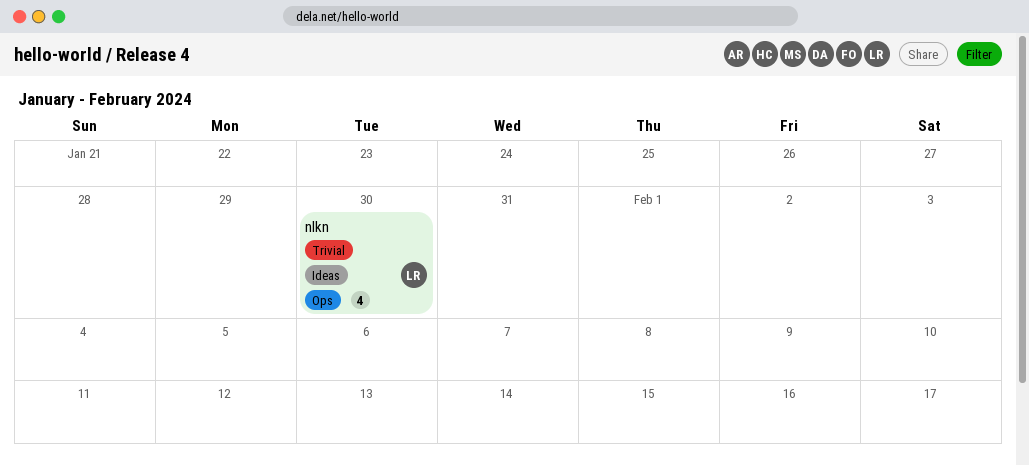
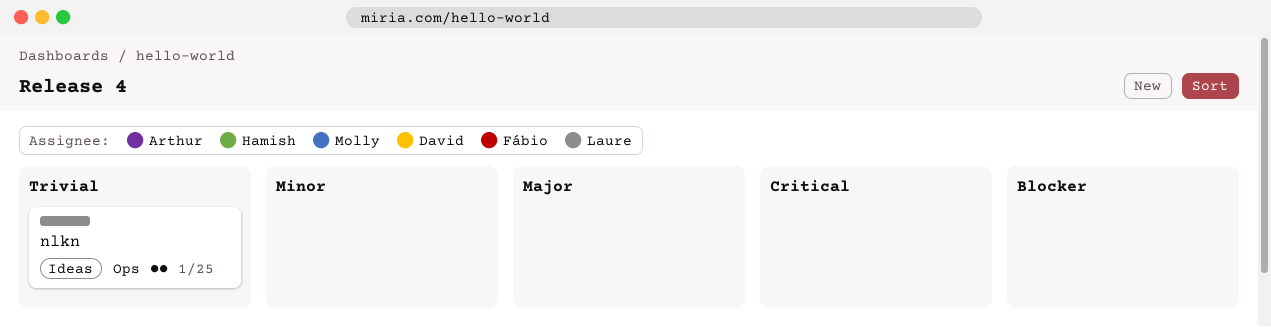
nlkn, estimate: 4 -> 2
nlkn, due: Jan 30 -> Jan 25

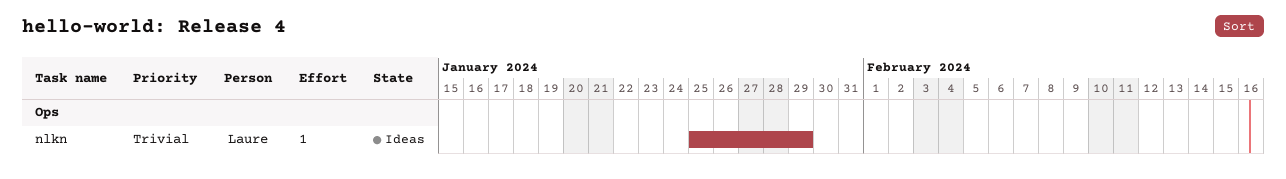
nlkn, estimate: 2 -> 1
nlkn, due: Jan 25 -> Jan 29

